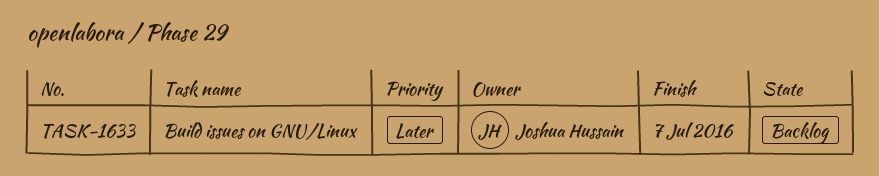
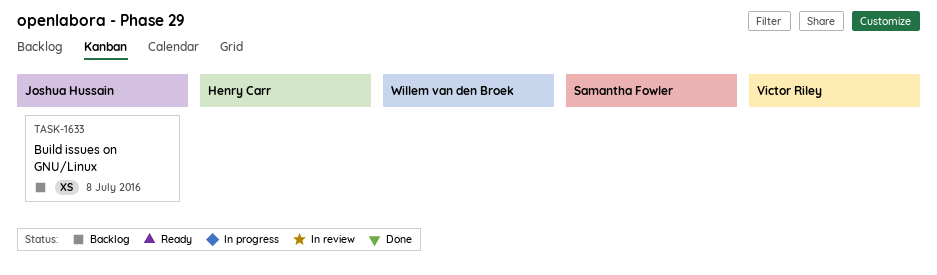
TASK-1633, due: Jul 7 -> Jul 8

